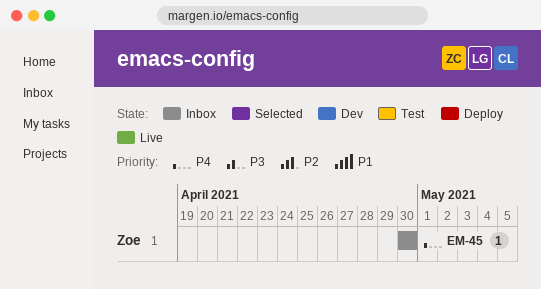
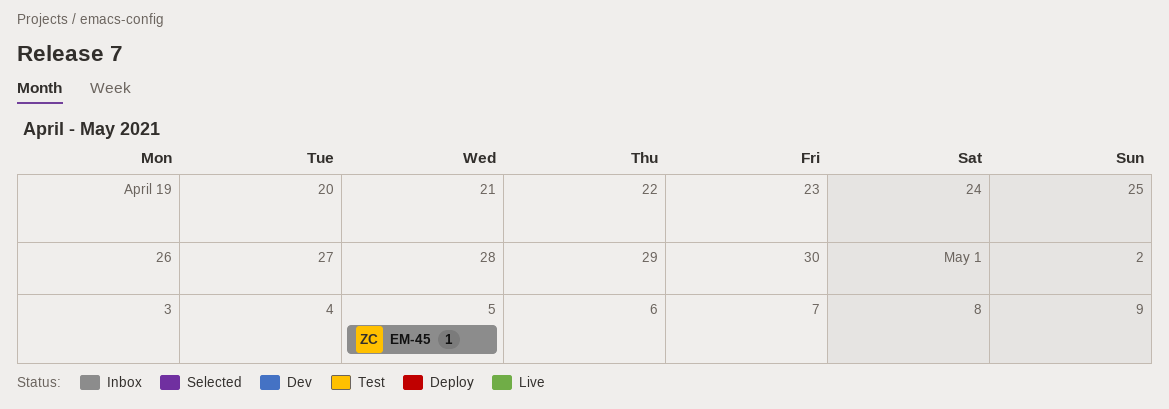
EM-45, start: Apr 30 -> May 5
EM-45, due: Apr 30 -> May 5

